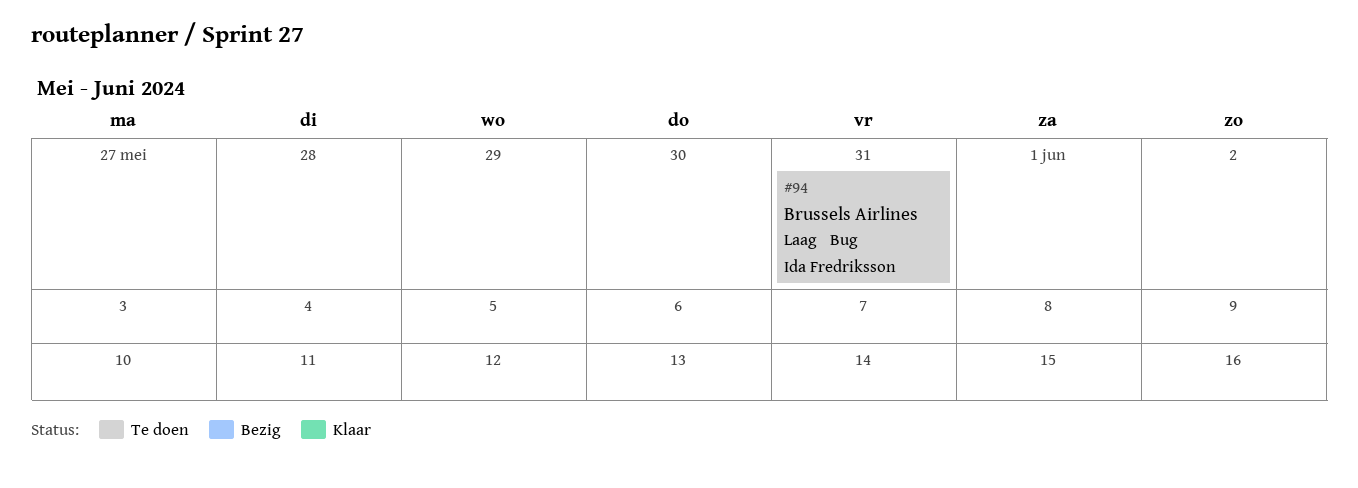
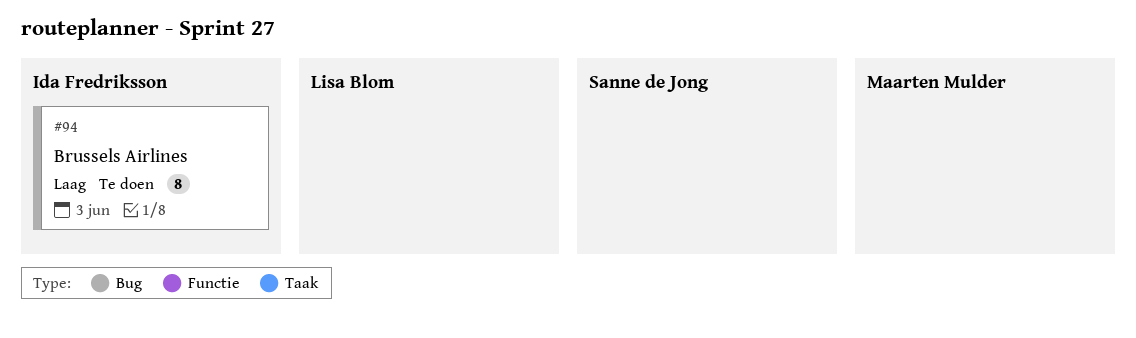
#94, due: May 31 -> Jun 3

